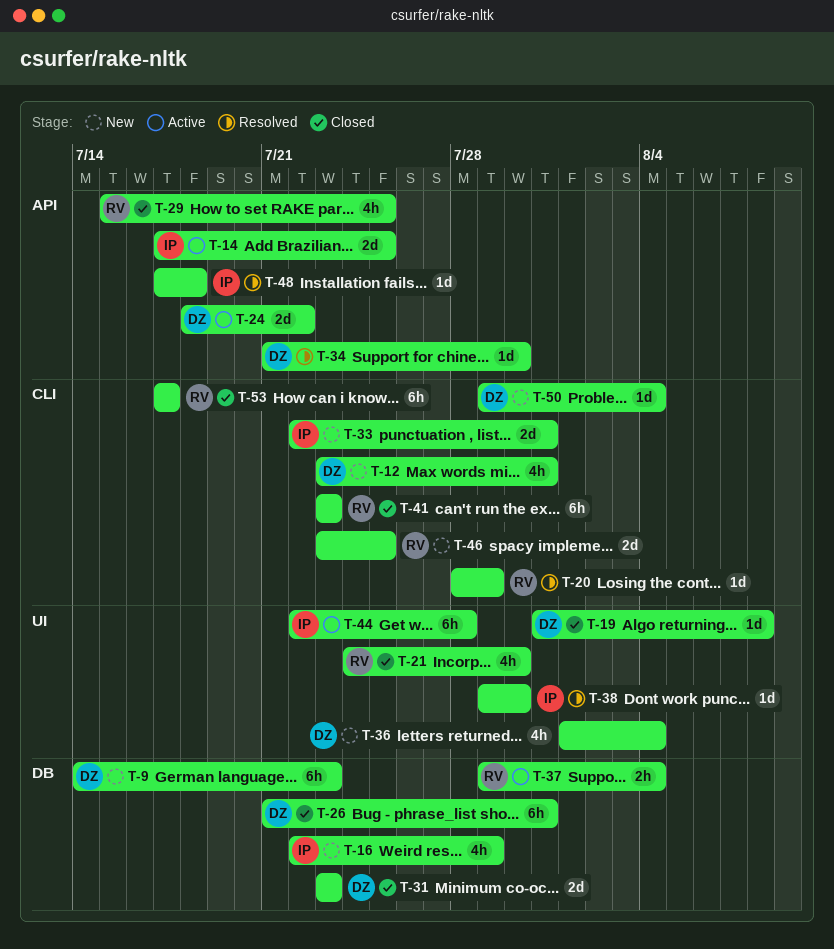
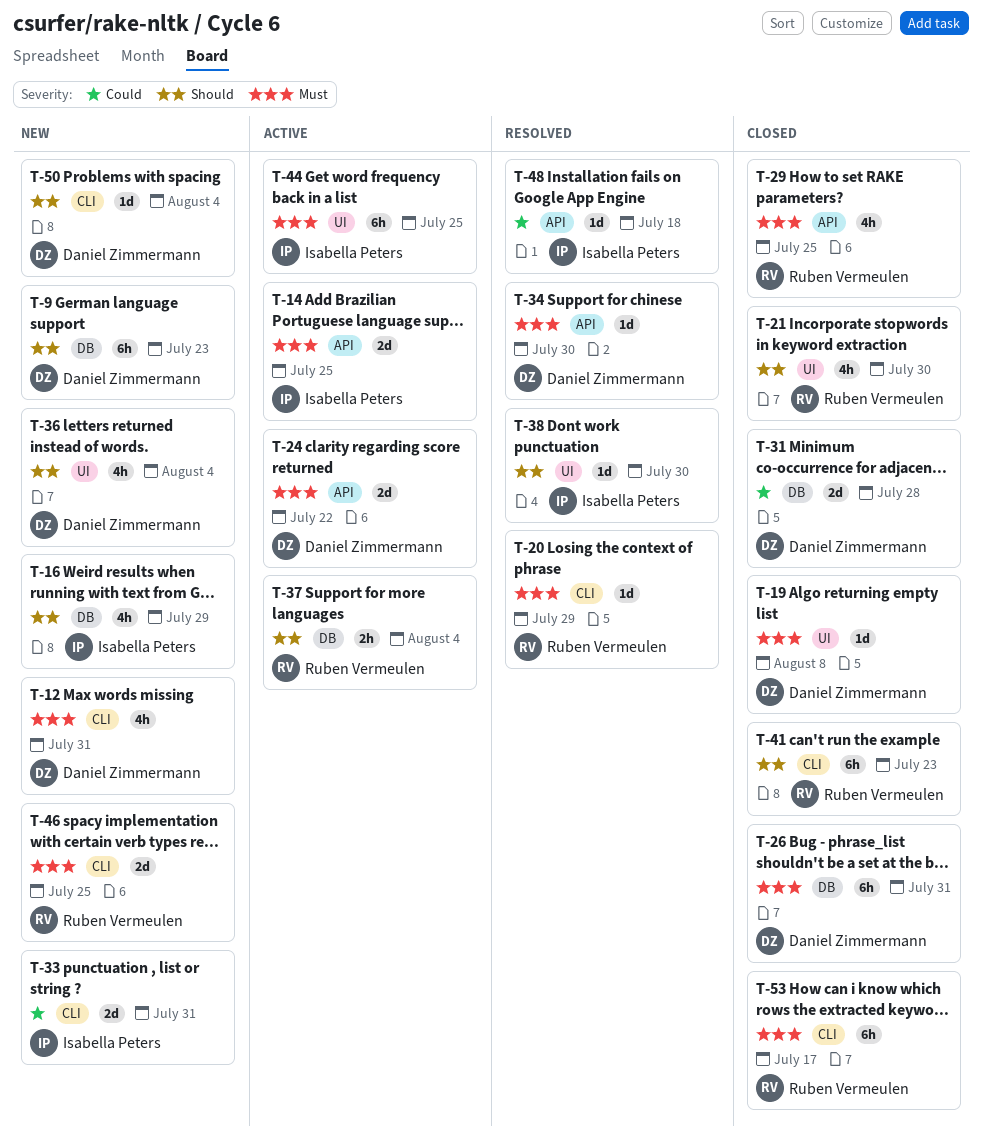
T-31, due: Jul 23 -> Jul 28
T-44, due: Jul 28 -> Jul 25

